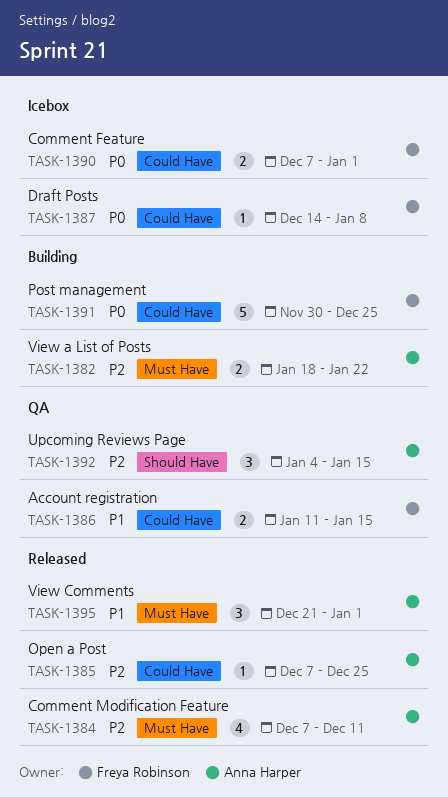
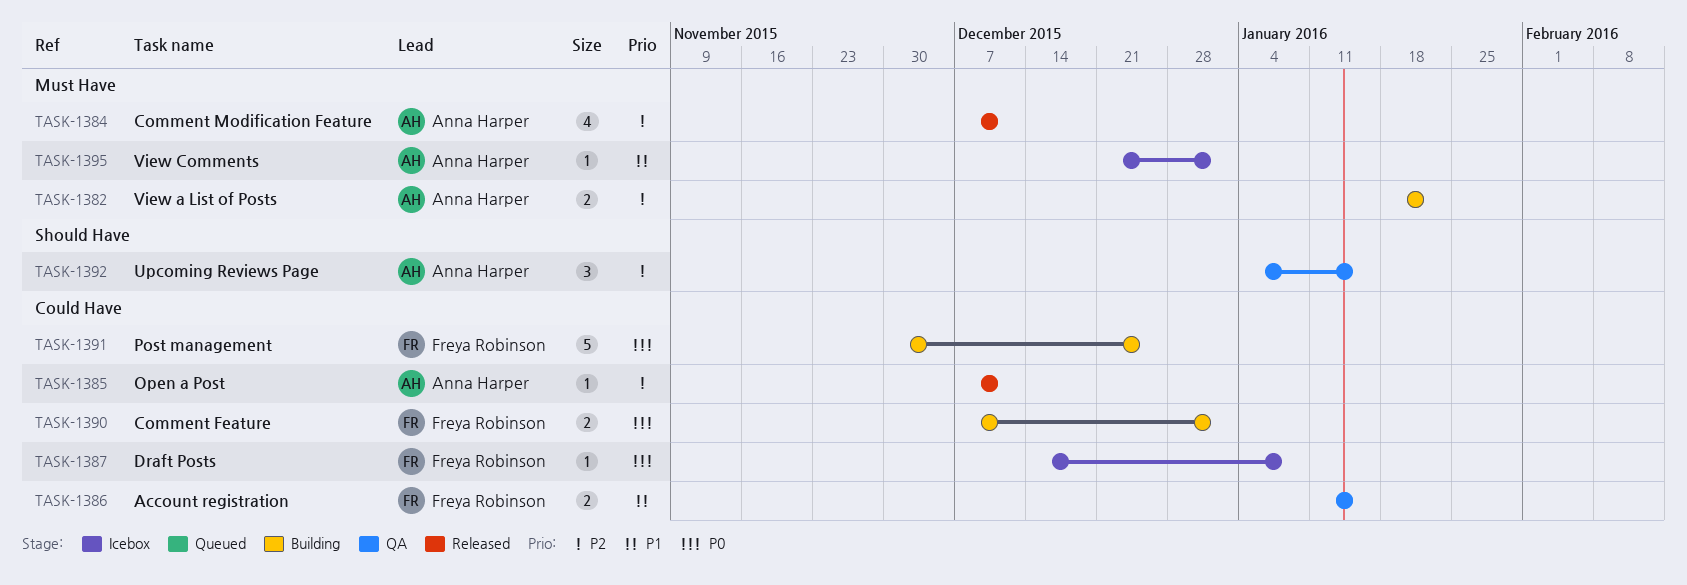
TASK-1385, due: Dec 25 -> Dec 11
TASK-1390, status: Icebox -> Building
TASK-1395, status: Released -> Icebox
TASK-1395, estimate: 3 -> 1

